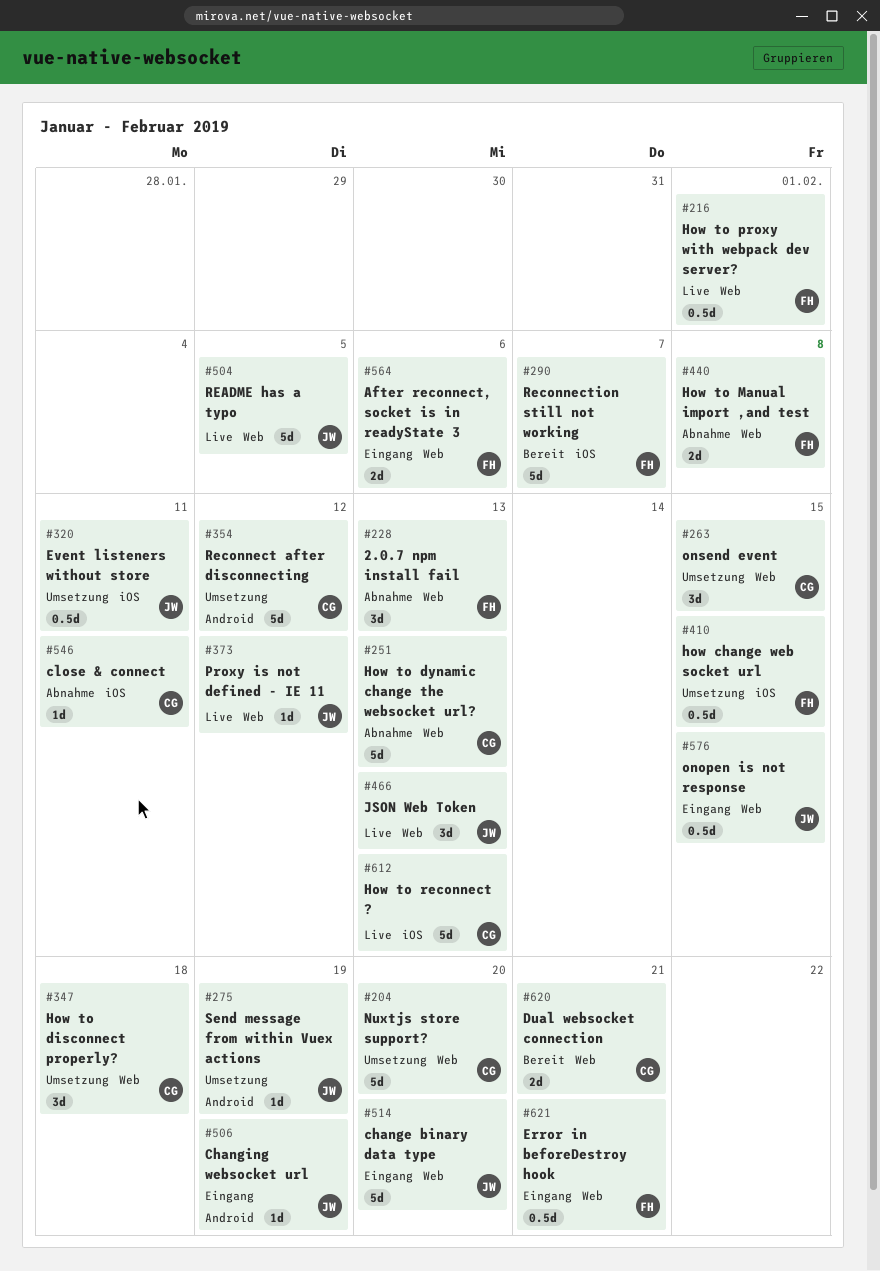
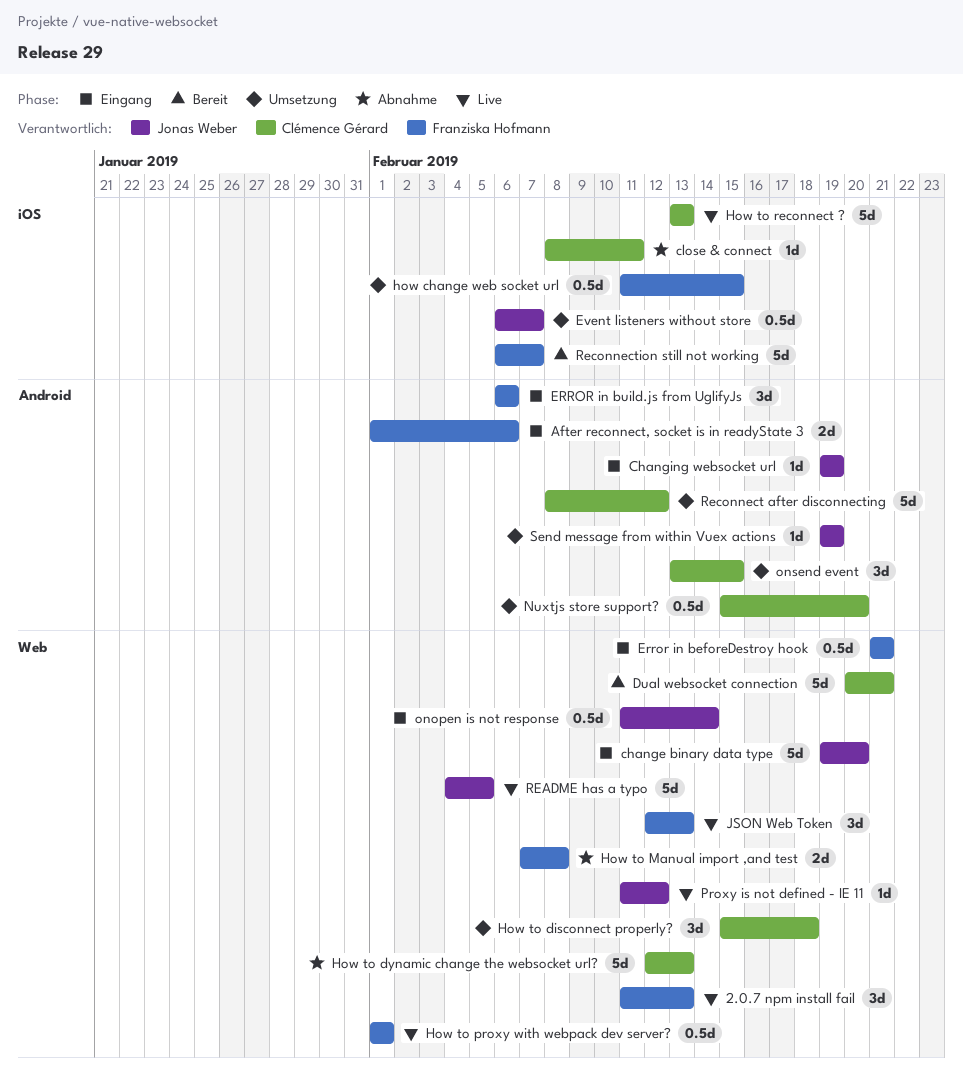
2.0.7 npm install fail, status: Abnahme -> Live
After reconnect, socket is in readyState 3, label: Web -> Android
Dual websocket connection, estimate: 2d -> 5d
ERROR in build.js from UglifyJs: none -> present
Event listeners without store, due: Feb 11 -> Feb 7
JSON Web Token, owner: Jonas Weber -> Franziska Hofmann
Nuxtjs store support?, label: Web -> Android
Nuxtjs store support?, estimate: 5d -> 0.5d
onopen is not response, due: Feb 15 -> Feb 14
onsend event, label: Web -> Android

